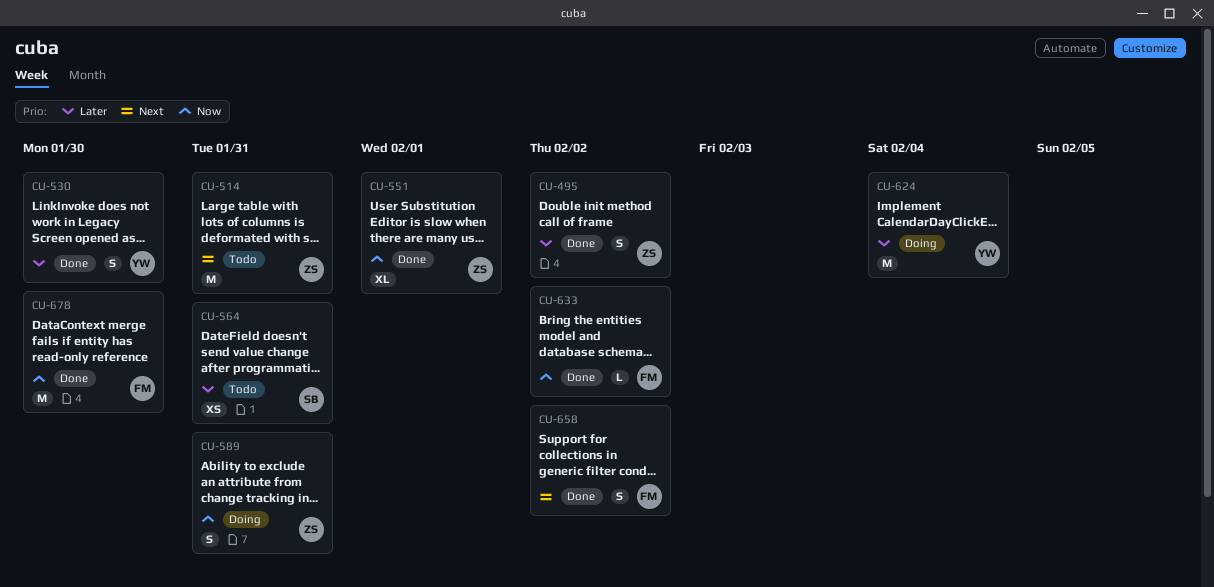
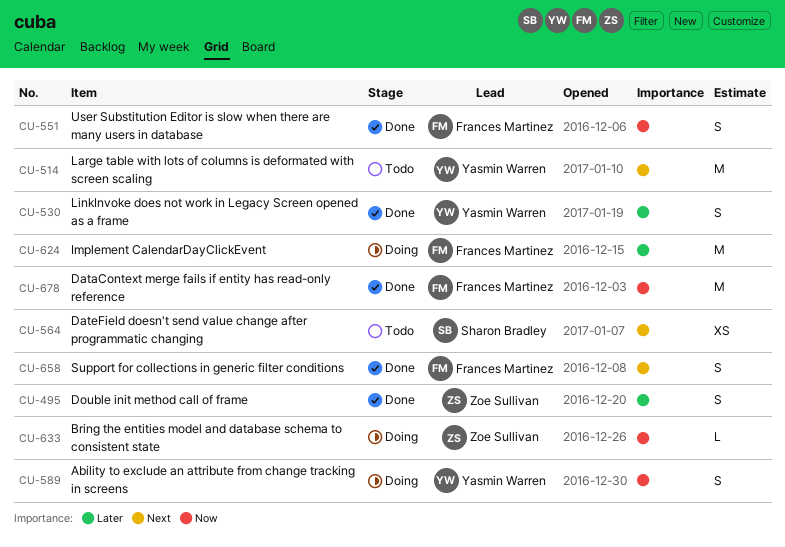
CU-514, owner: Zoe Sullivan -> Yasmin Warren
CU-551, owner: Zoe Sullivan -> Frances Martinez
CU-551, estimate: XL -> S
CU-564, priority: Later -> Next
CU-589, owner: Zoe Sullivan -> Yasmin Warren
CU-624, owner: Yasmin Warren -> Frances Martinez
CU-633, status: Done -> Doing
CU-633, owner: Frances Martinez -> Zoe Sullivan

